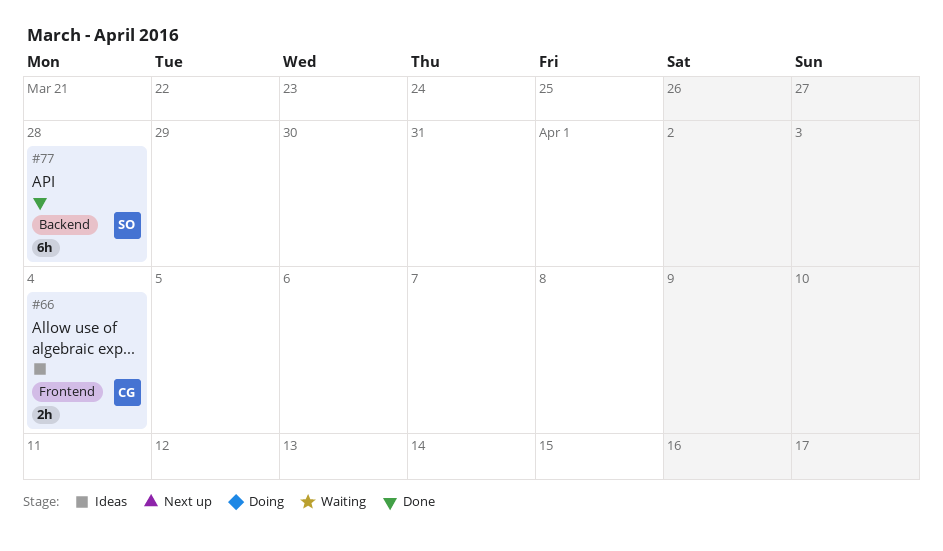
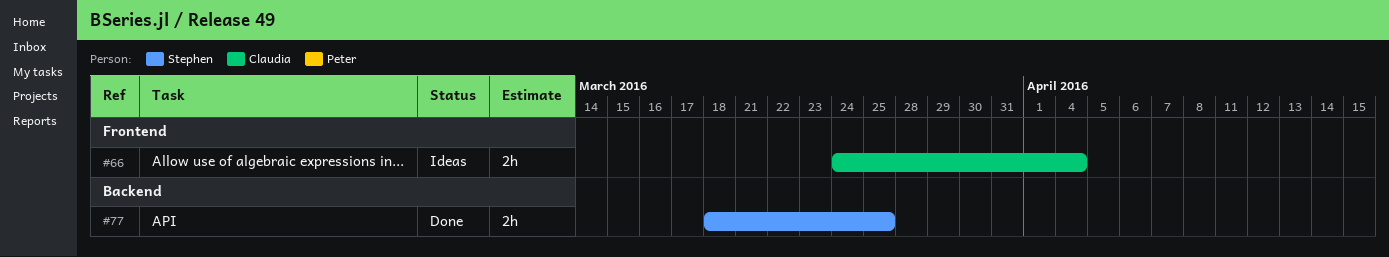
#77, estimate: 6h -> 2h
#77, due: Mar 28 -> Mar 25

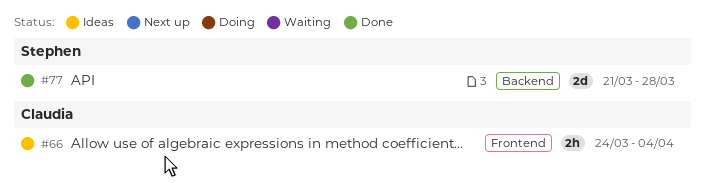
#77, estimate: 2h -> 2d
#77, start: Mar 18 -> Mar 21
#77, due: Mar 25 -> Mar 28

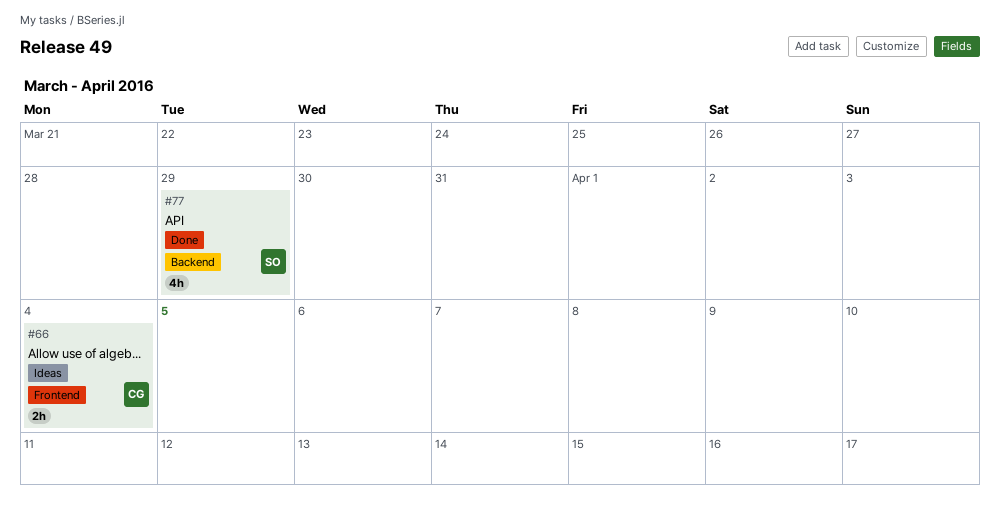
#77, estimate: 2d -> 4h
#77, due: Mar 28 -> Mar 29

